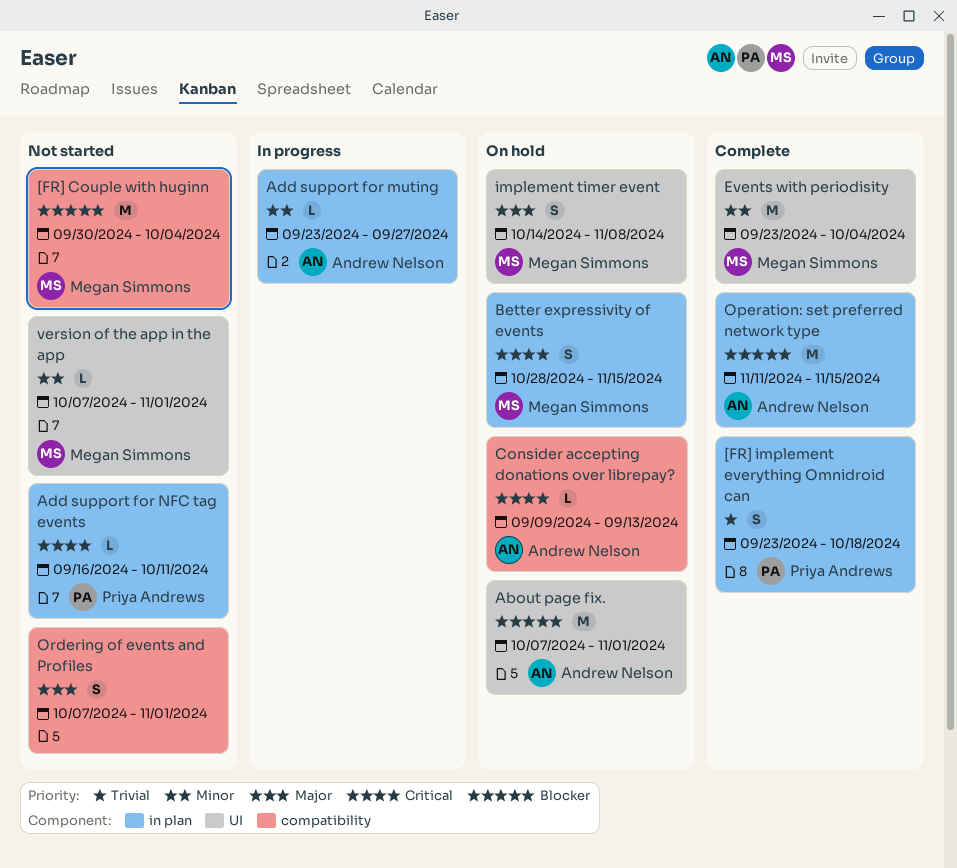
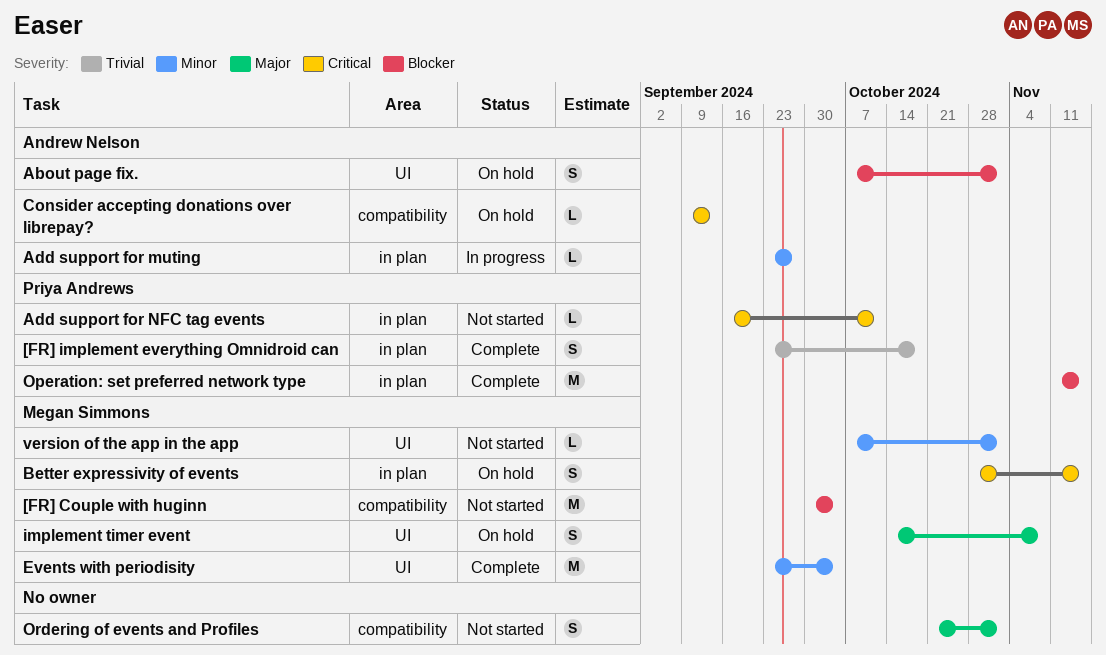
About page fix., estimate: M -> S
Operation: set preferred network type, owner: Andrew Nelson -> Priya Andrews
Ordering of events and Profiles, start: Oct 7 -> Oct 21

